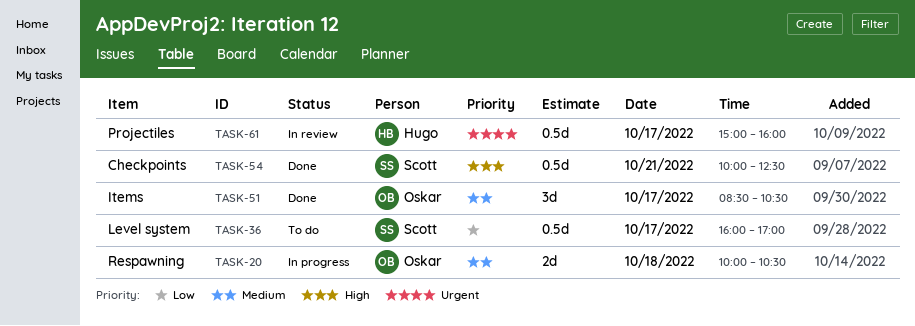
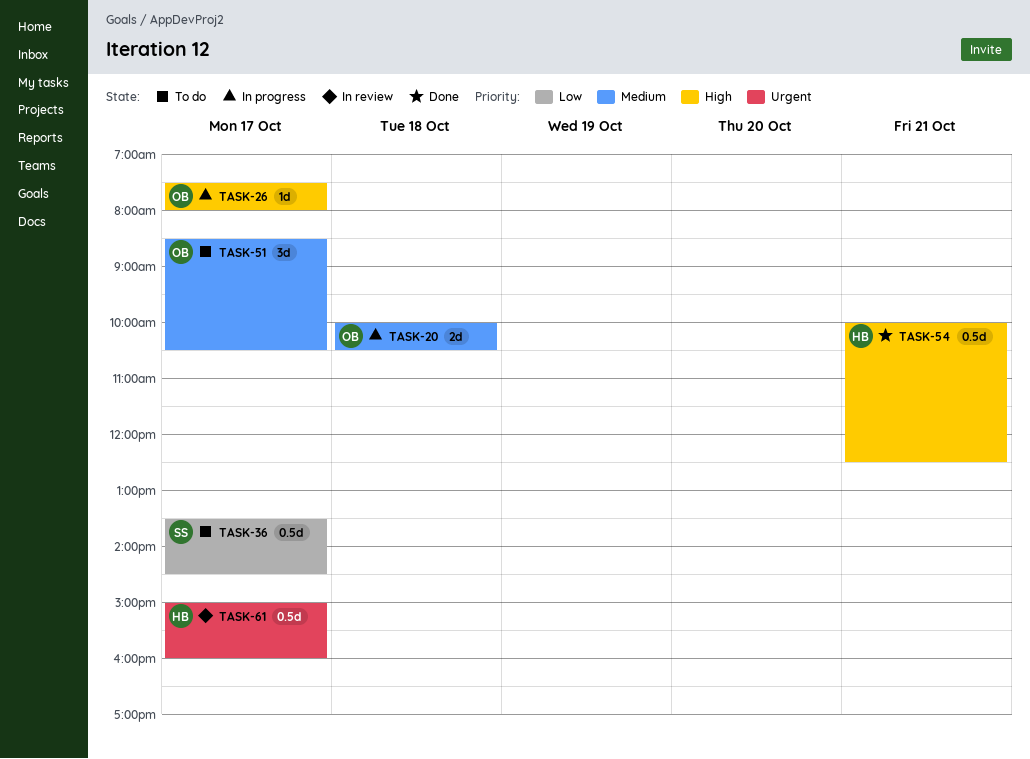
TASK-26: none -> present
TASK-36, begins: 16:00 -> 13:30
TASK-36, ends: 17:00 -> 14:30
TASK-51, status: Done -> To do
TASK-54, owner: Scott -> Hugo

